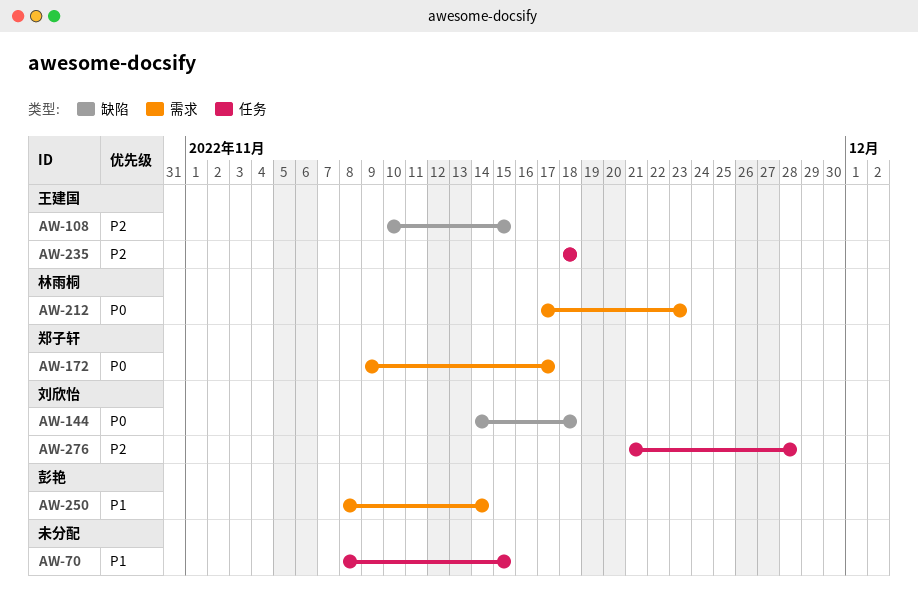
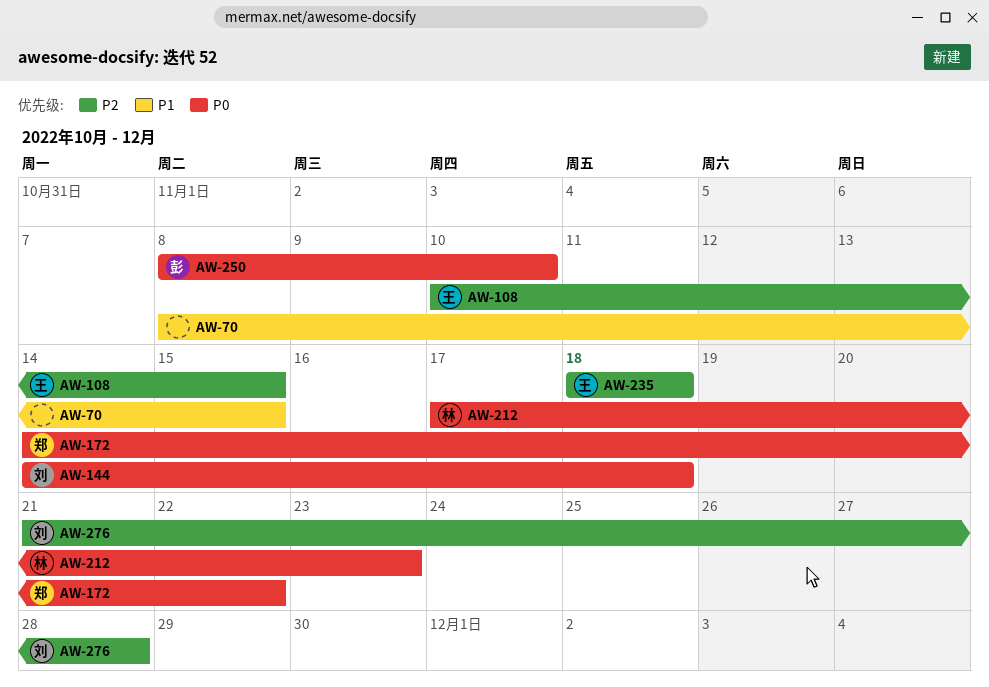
AW-172, start: Nov 9 -> Nov 14
AW-172, due: Nov 17 -> Nov 22
AW-250, priority: P1 -> P0
AW-250, due: Nov 14 -> Nov 10

